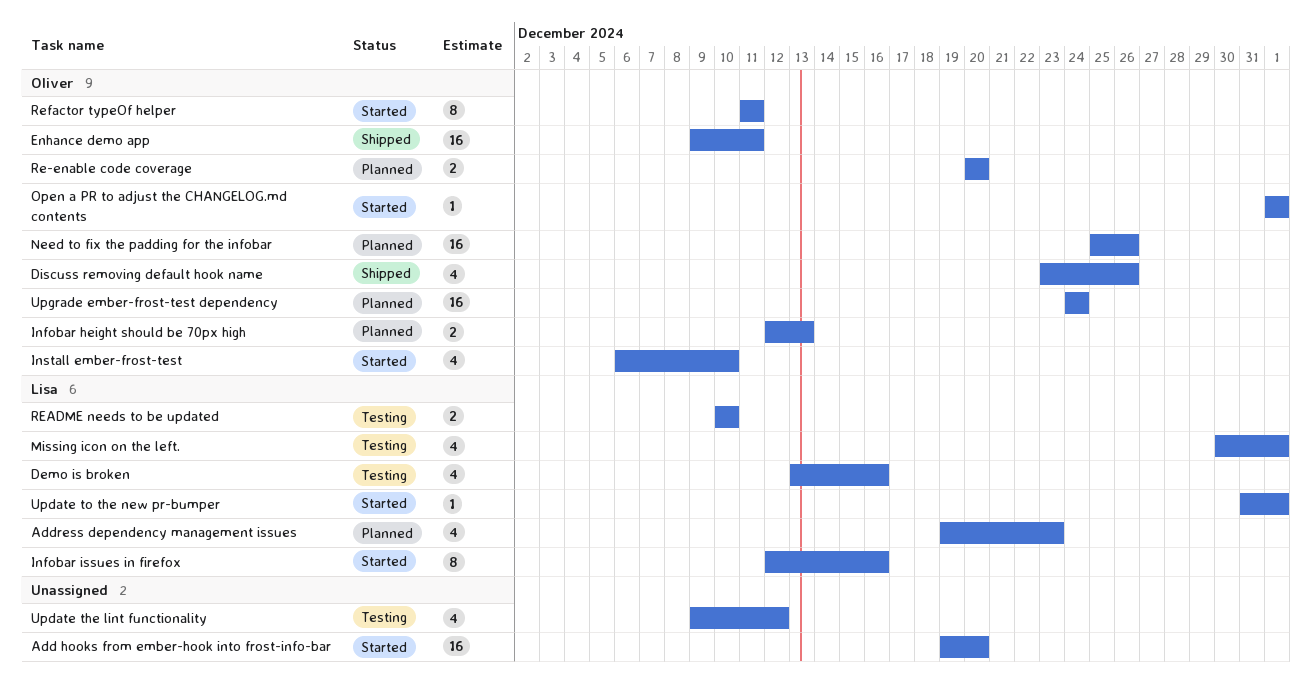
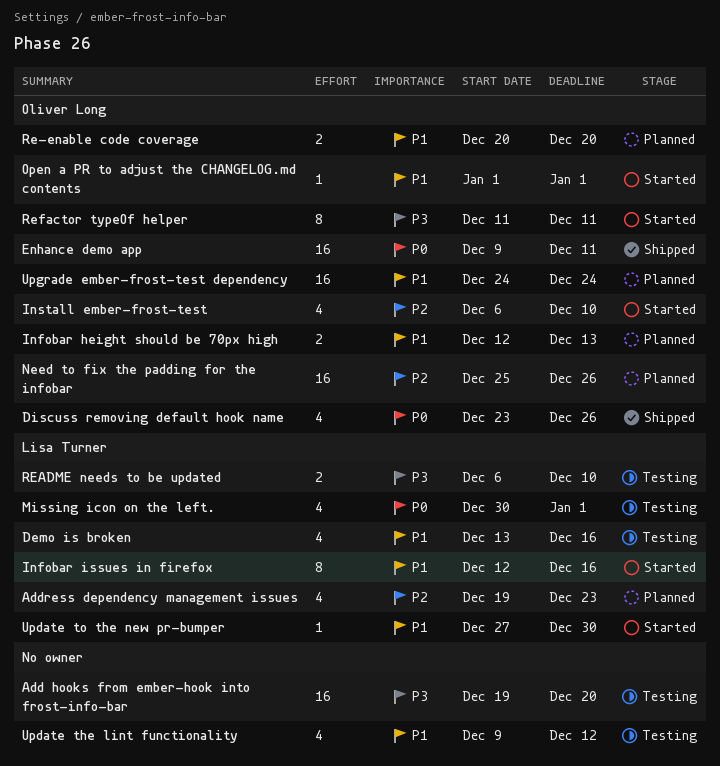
Add hooks from ember-hook into frost-info-bar, status: Started -> Testing
README needs to be updated, start: Dec 10 -> Dec 6
Update to the new pr-bumper, start: Dec 31 -> Dec 27
Update to the new pr-bumper, due: Jan 1 -> Dec 30

